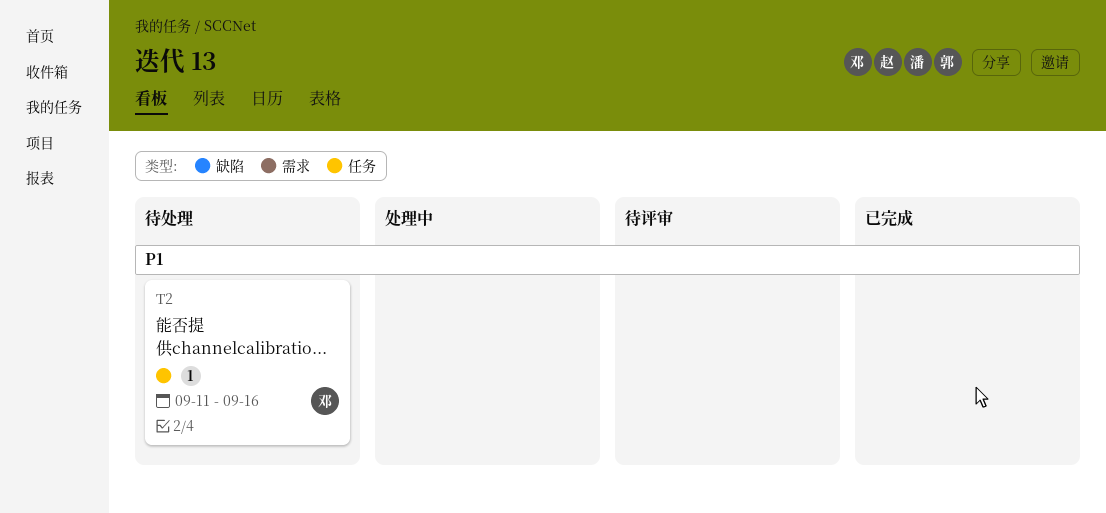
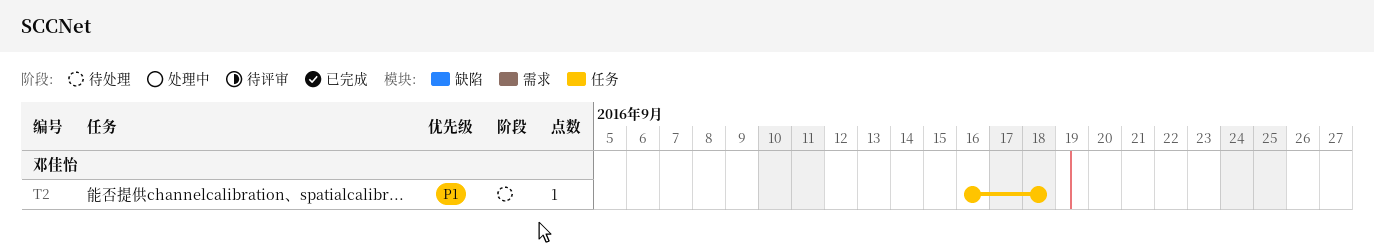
T2, start: Sep 11 -> Sep 16
T2, due: Sep 16 -> Sep 18

